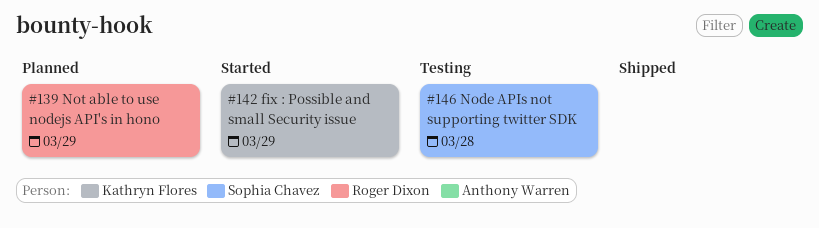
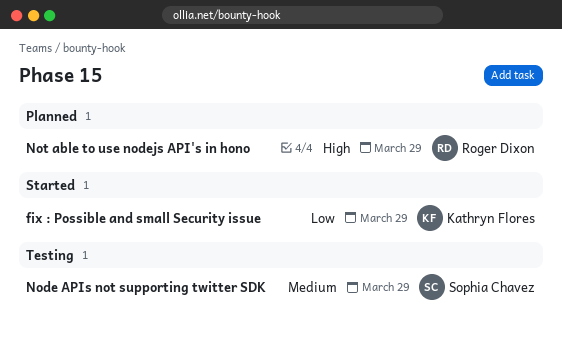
Node APIs not supporting twitter SDK, due: Mar 28 -> Mar 29

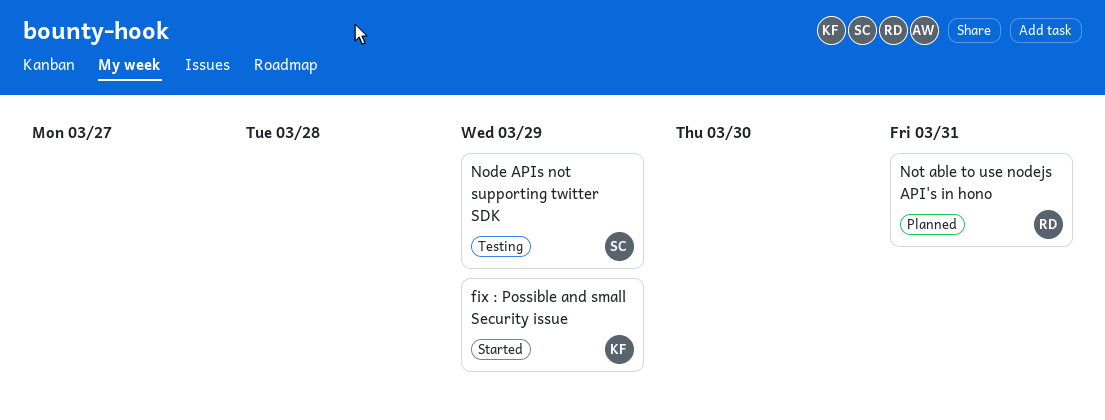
Not able to use nodejs API's in hono, due: Mar 29 -> Mar 31

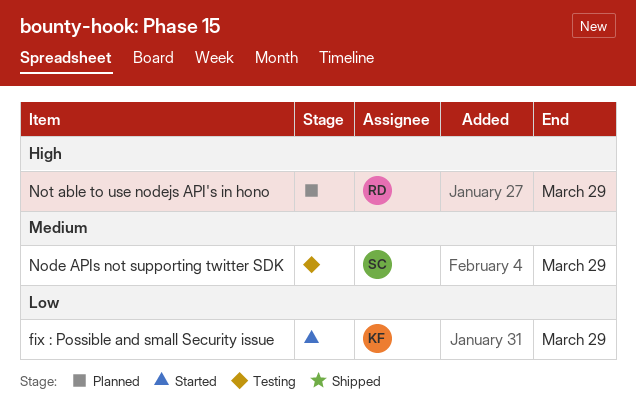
Not able to use nodejs API's in hono, due: Mar 31 -> Mar 29

